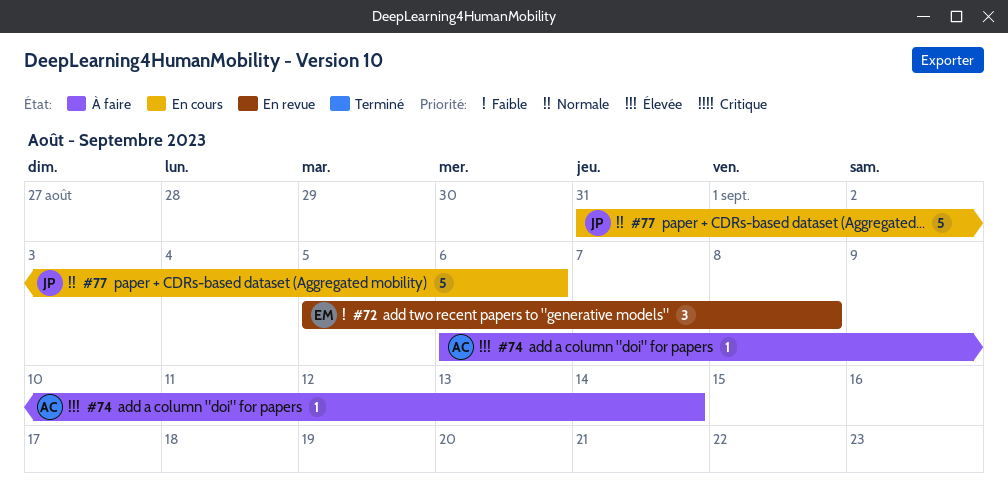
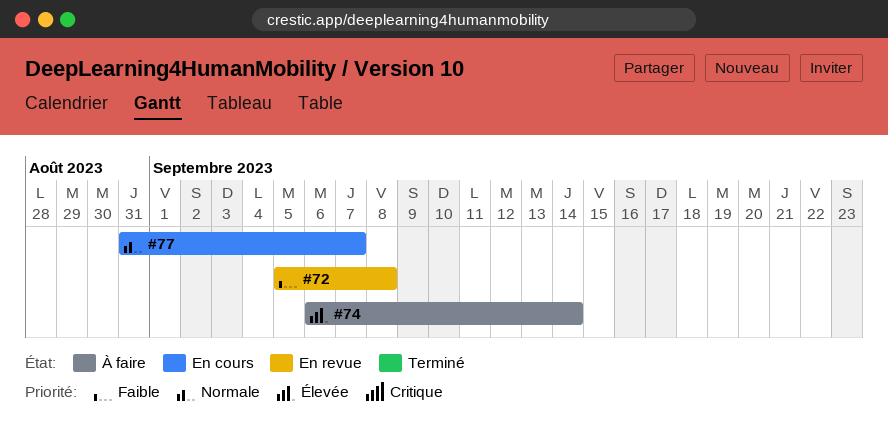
#77, due: Sep 6 -> Sep 7

